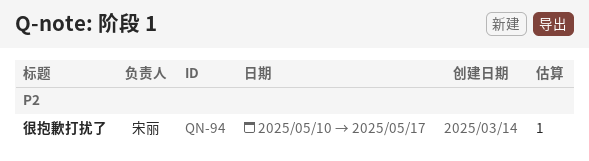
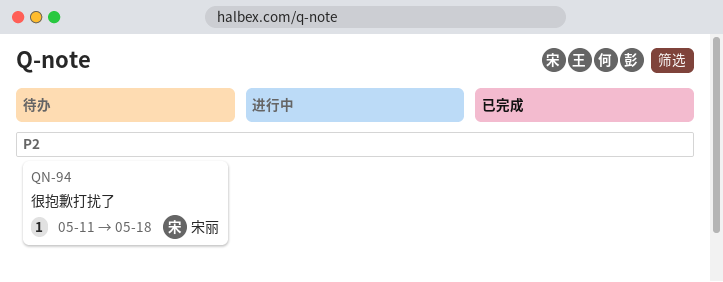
QN-94, start: May 10 -> May 11
QN-94, due: May 17 -> May 18

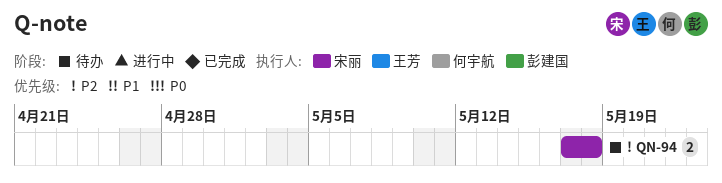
QN-94, estimate: 1 -> 2
QN-94, start: May 11 -> May 17

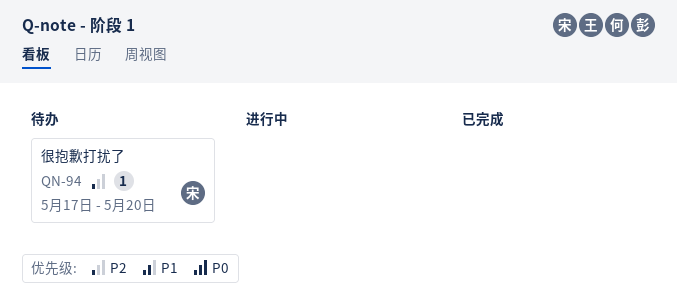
QN-94, estimate: 2 -> 1
QN-94, due: May 18 -> May 20

